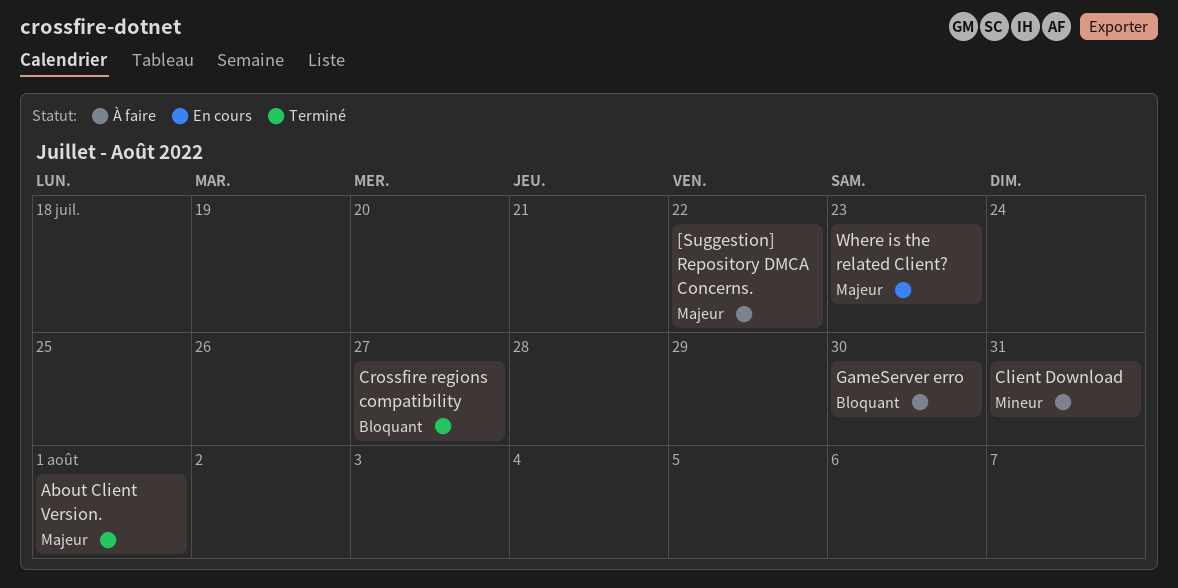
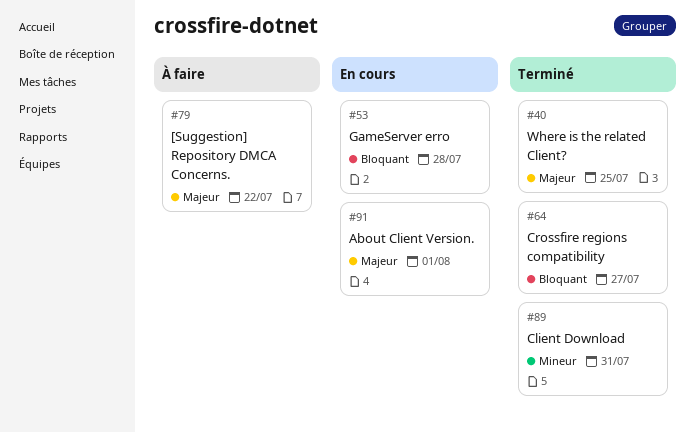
About Client Version., status: Terminé -> En cours
Client Download, status: À faire -> Terminé
GameServer erro, status: À faire -> En cours
GameServer erro, due: Jul 30 -> Jul 28
Where is the related Client?, status: En cours -> Terminé
Where is the related Client?, due: Jul 23 -> Jul 25

